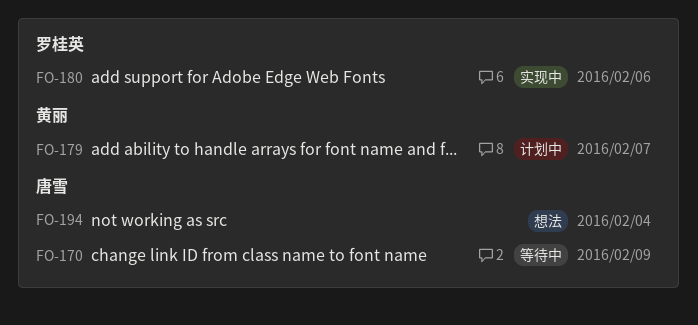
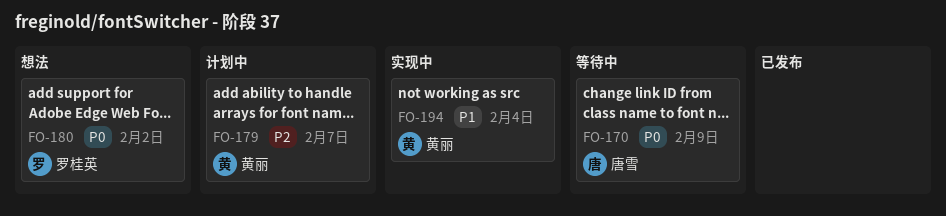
FO-180, status: 实现中 -> 想法
FO-180, due: Feb 6 -> Feb 2
FO-194, status: 想法 -> 实现中
FO-194, owner: 唐雪 -> 黄丽

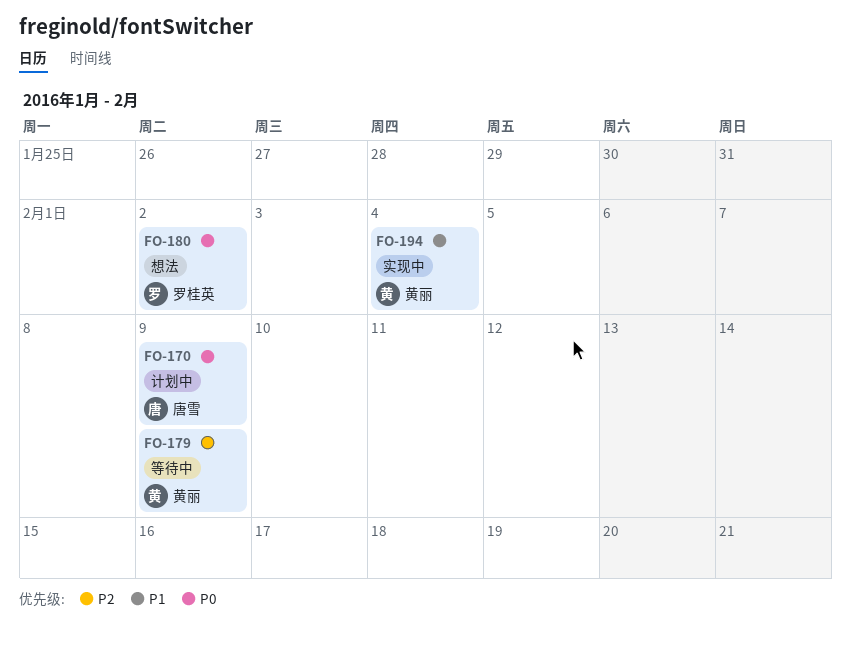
FO-170, status: 等待中 -> 计划中
FO-179, status: 计划中 -> 等待中
FO-179, due: Feb 7 -> Feb 9

